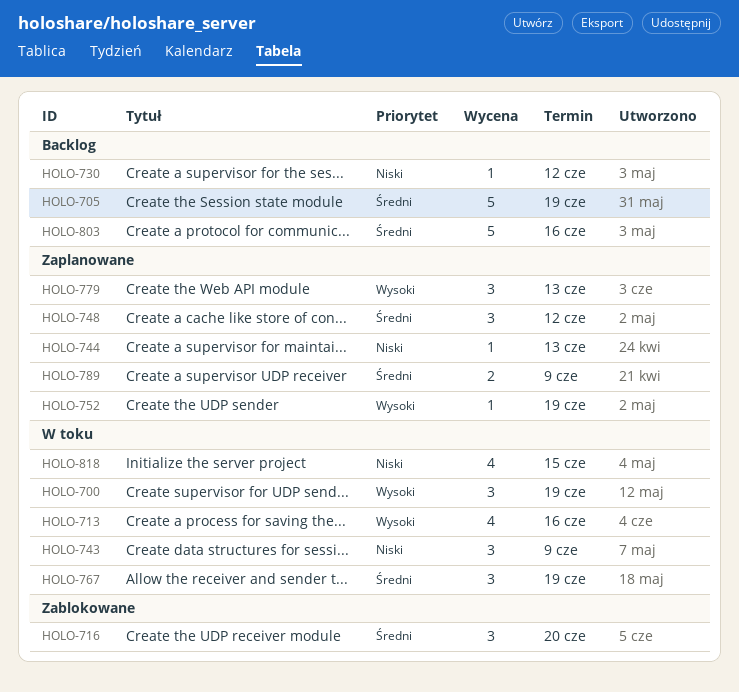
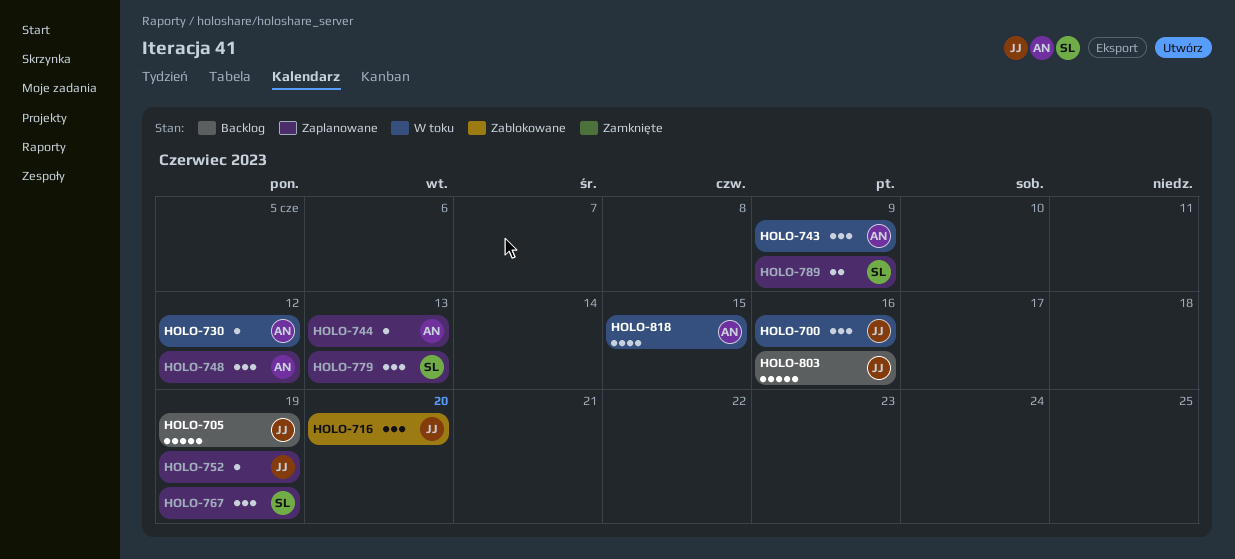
HOLO-700, due: Jun 19 -> Jun 16
HOLO-713: present -> none
HOLO-730, status: Backlog -> W toku
HOLO-767, status: W toku -> Zaplanowane

